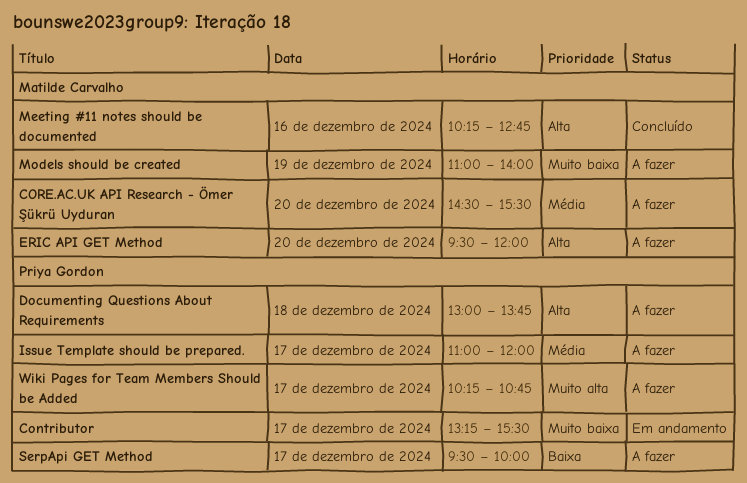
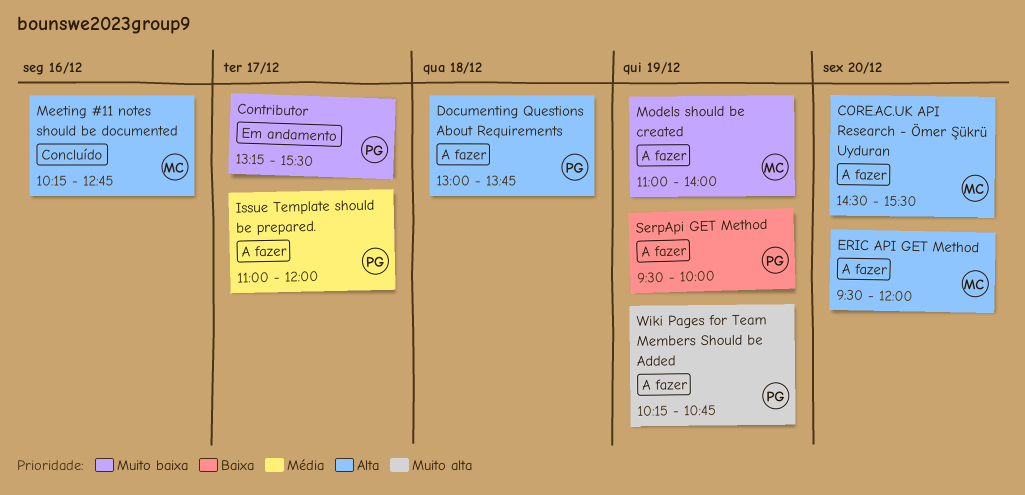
CORE.AC.UK API Research - Ömer Şükrü Uyduran, priority: Média -> Alta
SerpApi GET Method, day: Dec 17 -> Dec 19
Wiki Pages for Team Members Should be Added, day: Dec 17 -> Dec 19

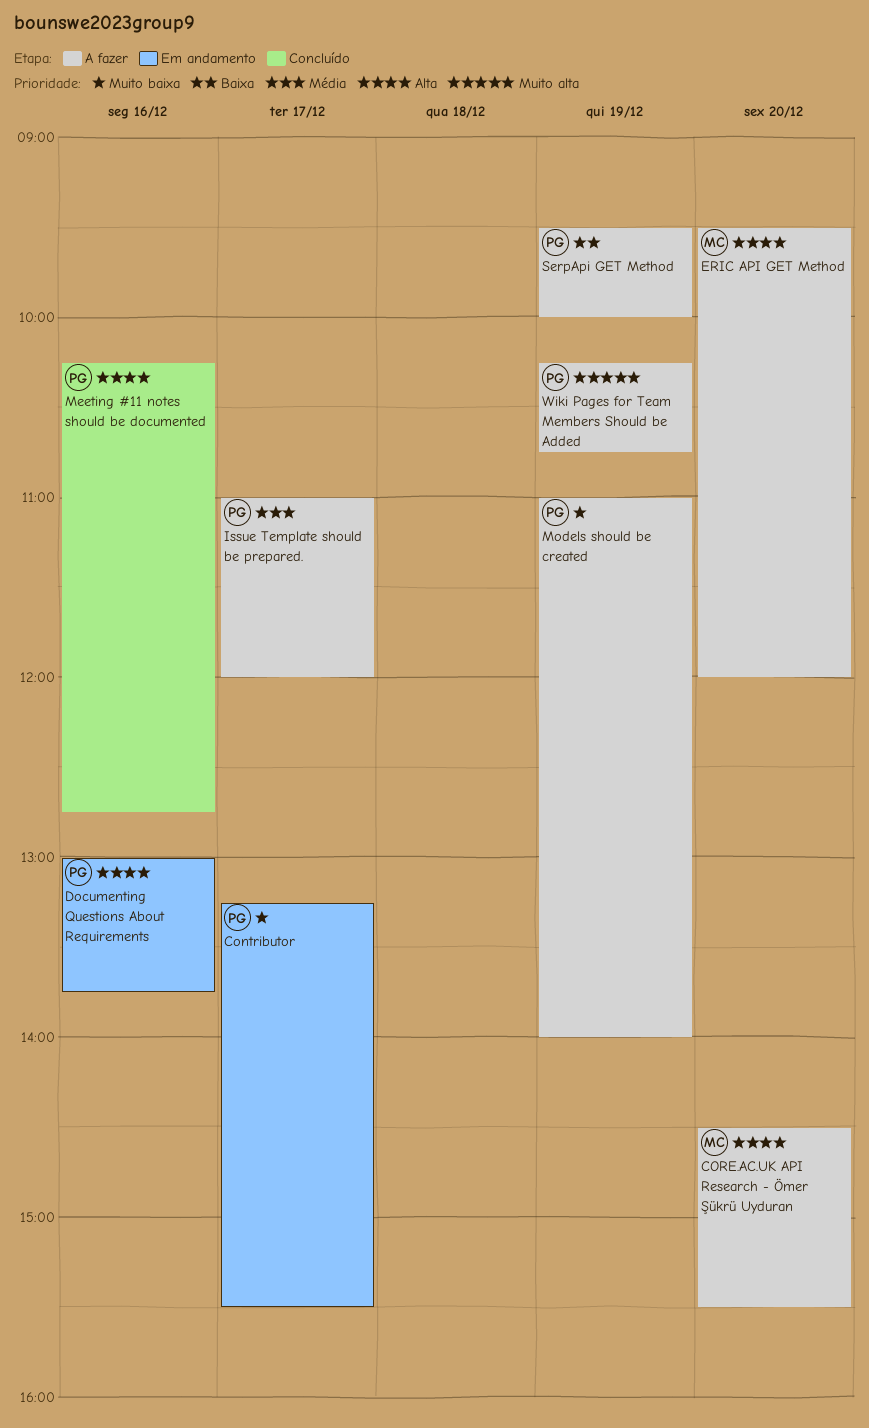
Documenting Questions About Requirements, status: A fazer -> Em andamento
Documenting Questions About Requirements, day: Dec 18 -> Dec 16
Meeting #11 notes should be documented, owner: MC -> PG
Models should be created, owner: MC -> PG

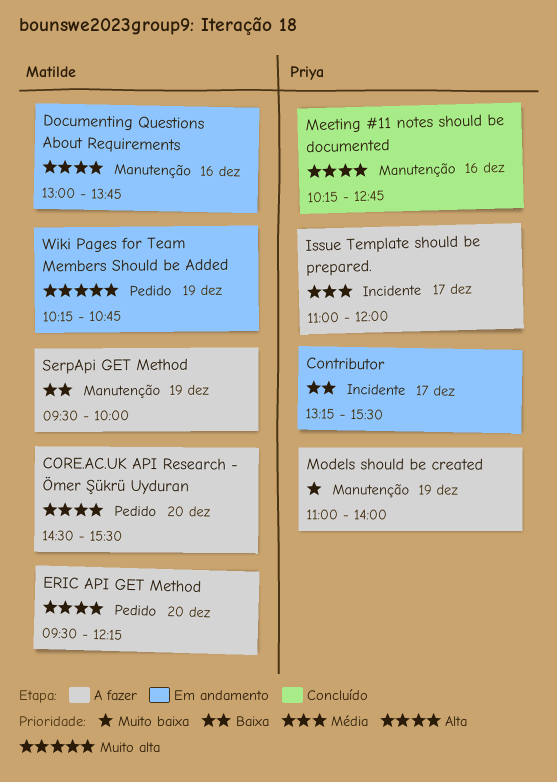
Contributor, priority: Muito baixa -> Baixa
Documenting Questions About Requirements, owner: Priya -> Matilde
ERIC API GET Method, ends: 12:00 -> 12:15
SerpApi GET Method, owner: Priya -> Matilde
Wiki Pages for Team Members Should be Added, status: A fazer -> Em andamento
Wiki Pages for Team Members Should be Added, owner: Priya -> Matilde

